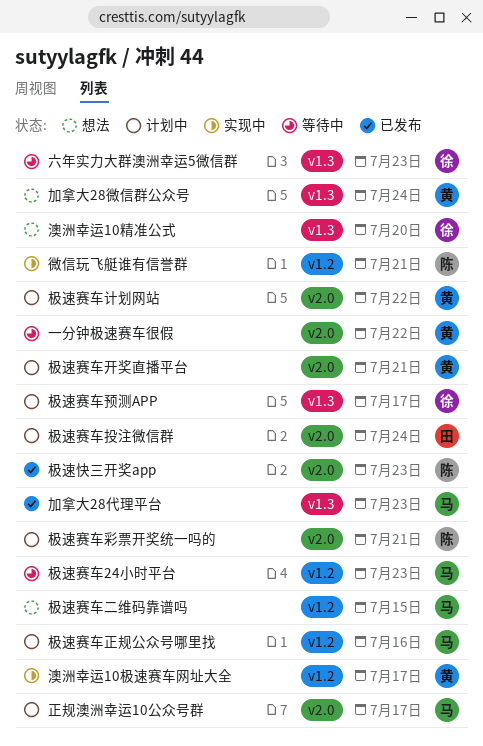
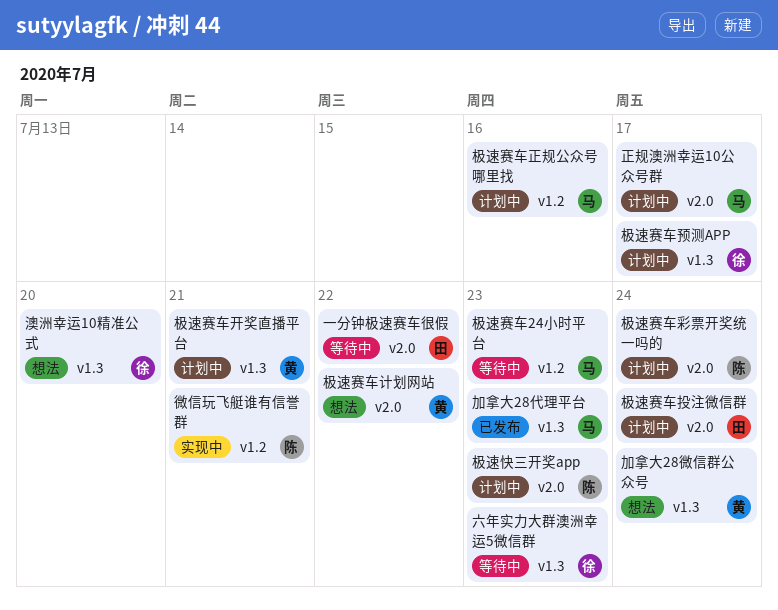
一分钟极速赛车很假, owner: 黄 -> 田
极速快三开奖app, status: 已发布 -> 计划中
极速赛车二维码靠谱吗: present -> none
极速赛车开奖直播平台, label: v2.0 -> v1.3
极速赛车彩票开奖统一吗的, due: Jul 21 -> Jul 24
极速赛车计划网站, status: 计划中 -> 想法
澳洲幸运10极速赛车网址大全: present -> none

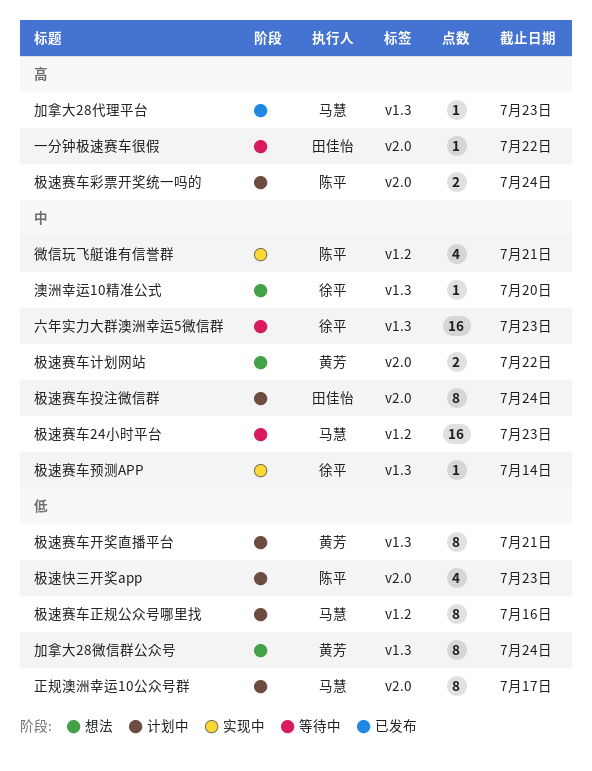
极速赛车预测APP, status: 计划中 -> 实现中
极速赛车预测APP, due: Jul 17 -> Jul 14

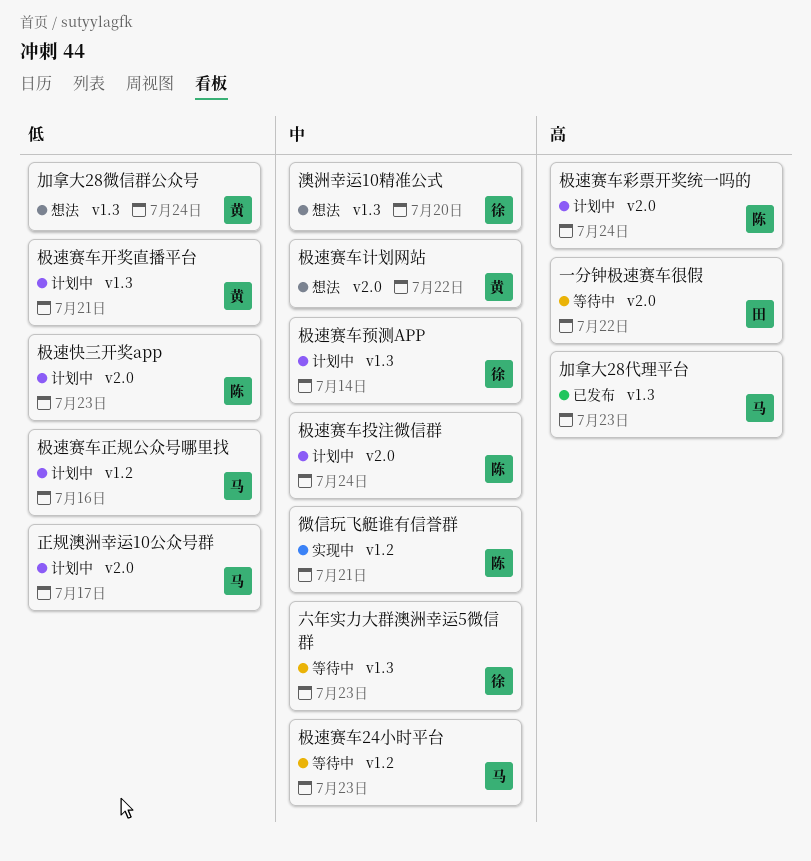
极速赛车投注微信群, owner: 田佳怡 -> 陈平
极速赛车预测APP, status: 实现中 -> 计划中

